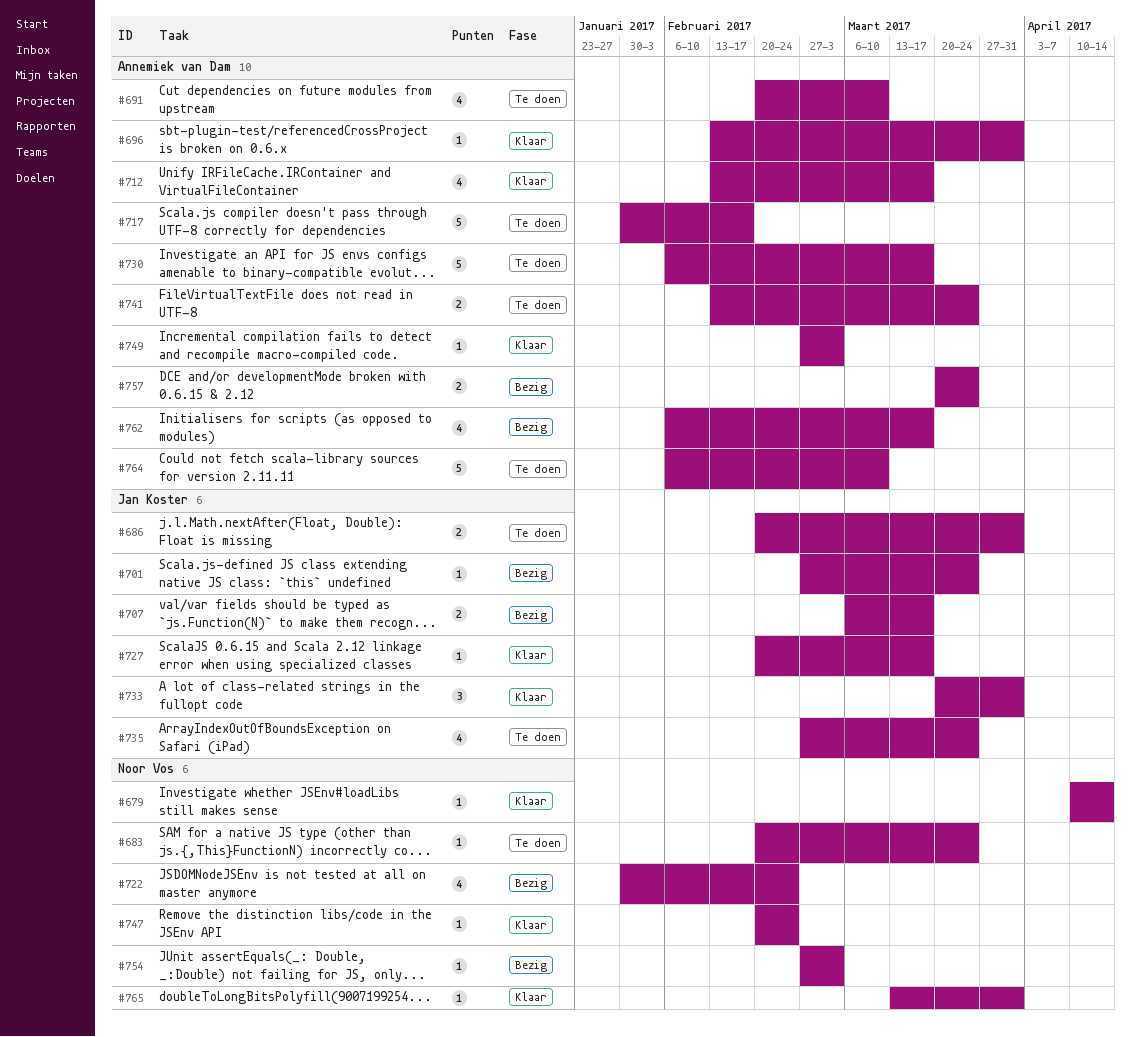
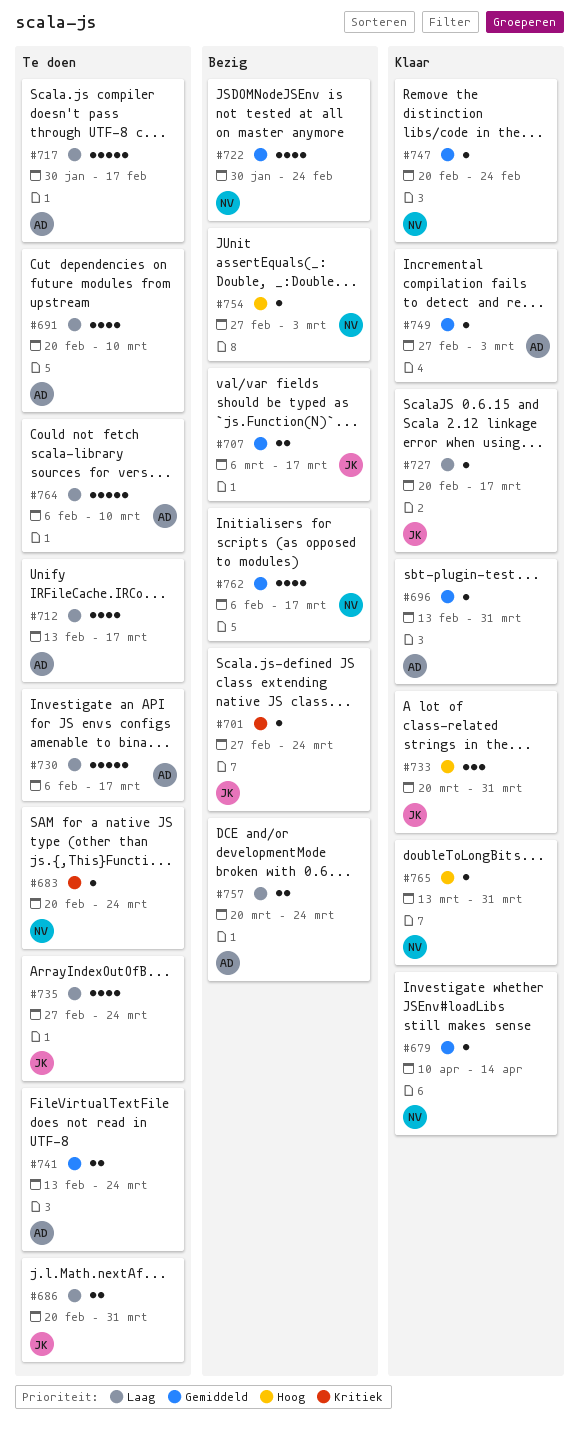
#712, status: Klaar -> Te doen
#762, owner: Annemiek van Dam -> Noor Vos

